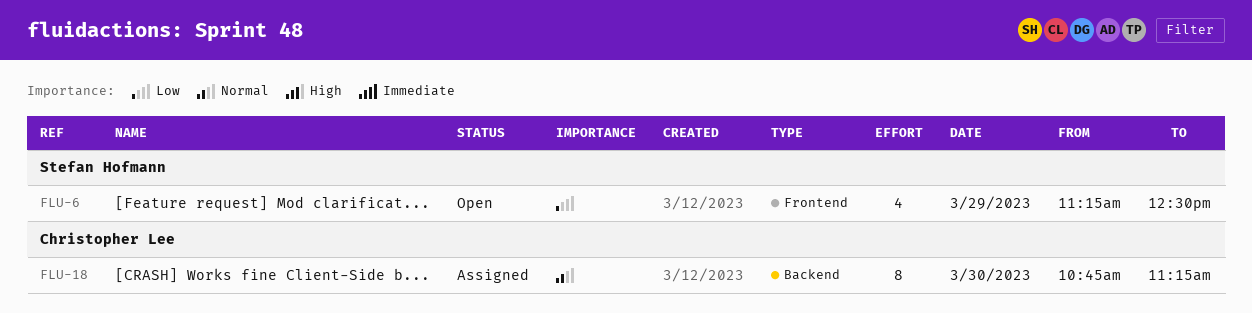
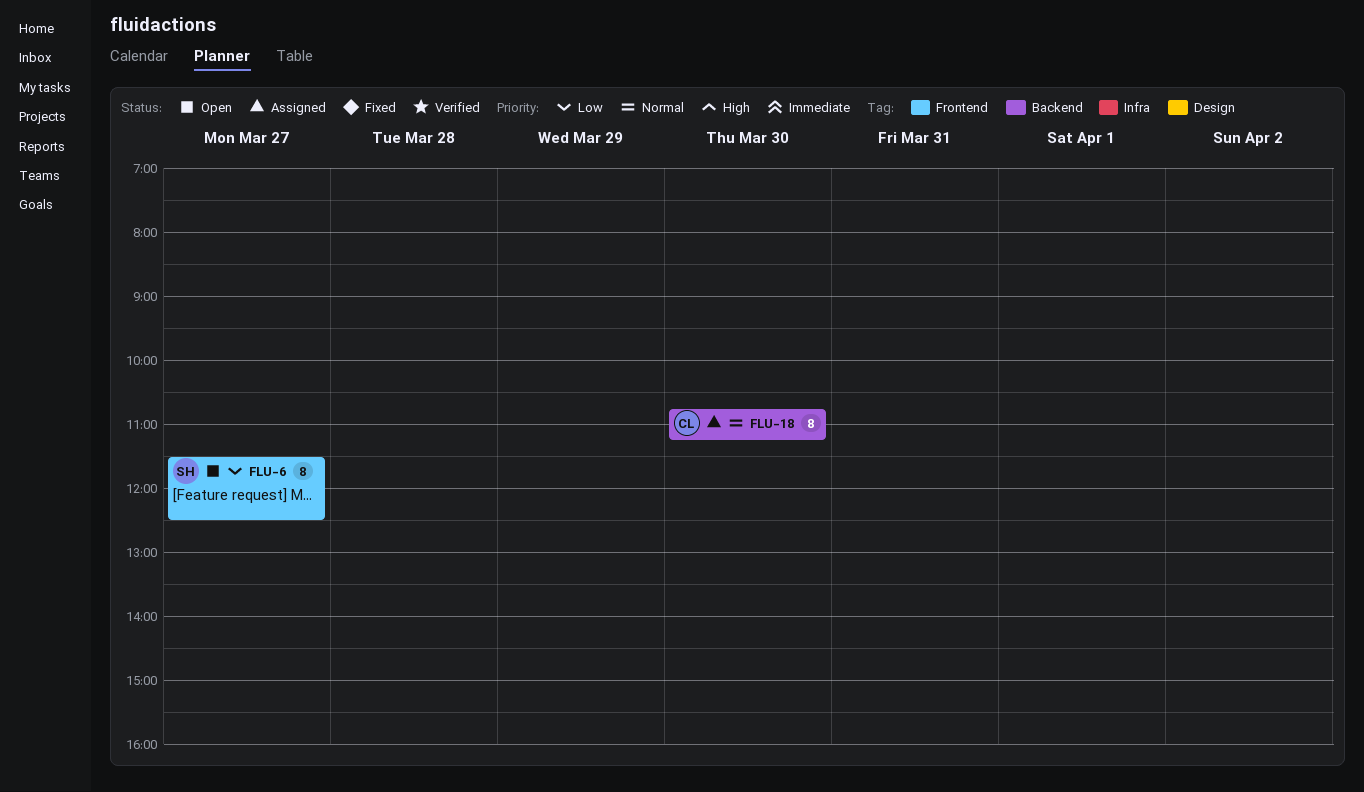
FLU-6, estimate: 4 -> 8
FLU-6, day: Mar 29 -> Mar 27
FLU-6, begins: 11:15 -> 11:30

